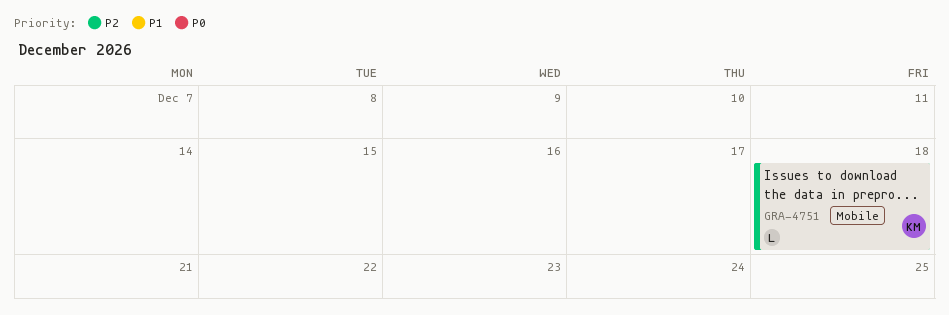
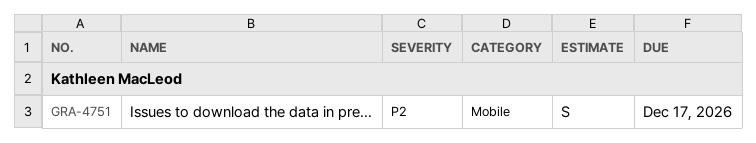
GRA-4751, estimate: L -> S
GRA-4751, due: Dec 18 -> Dec 17

